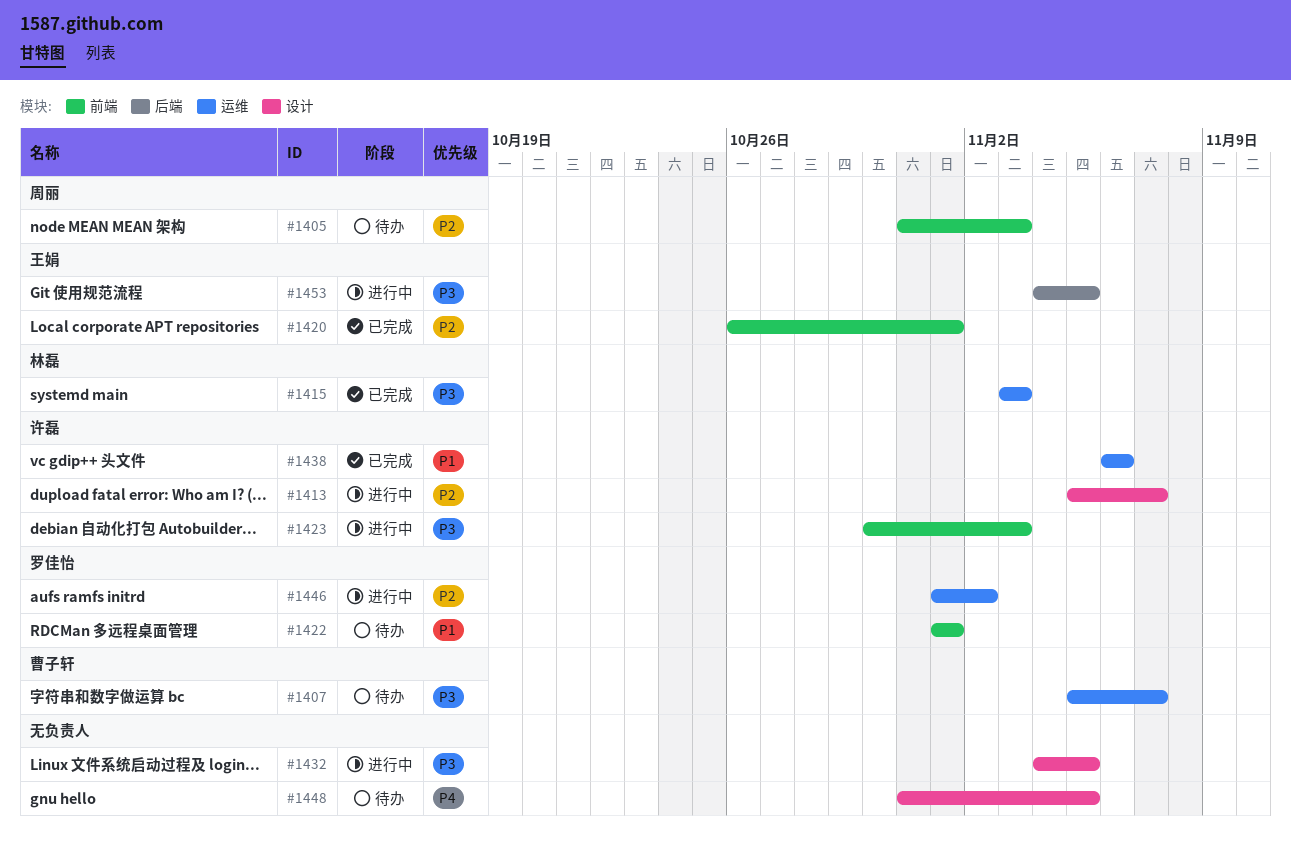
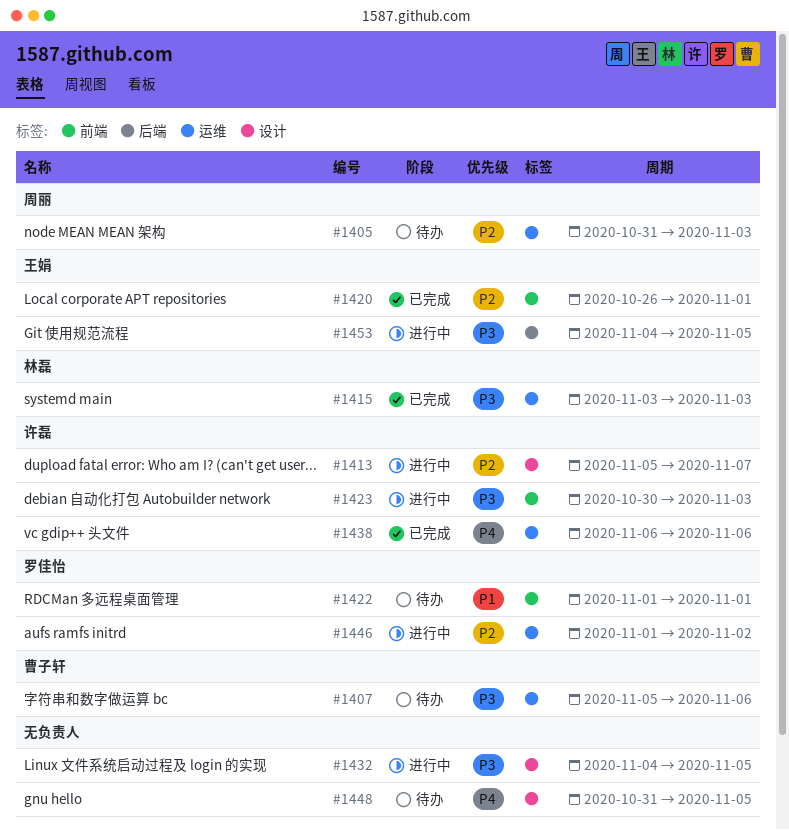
#1405, label: 前端 -> 运维
#1407, due: Nov 7 -> Nov 6
#1438, priority: P1 -> P4

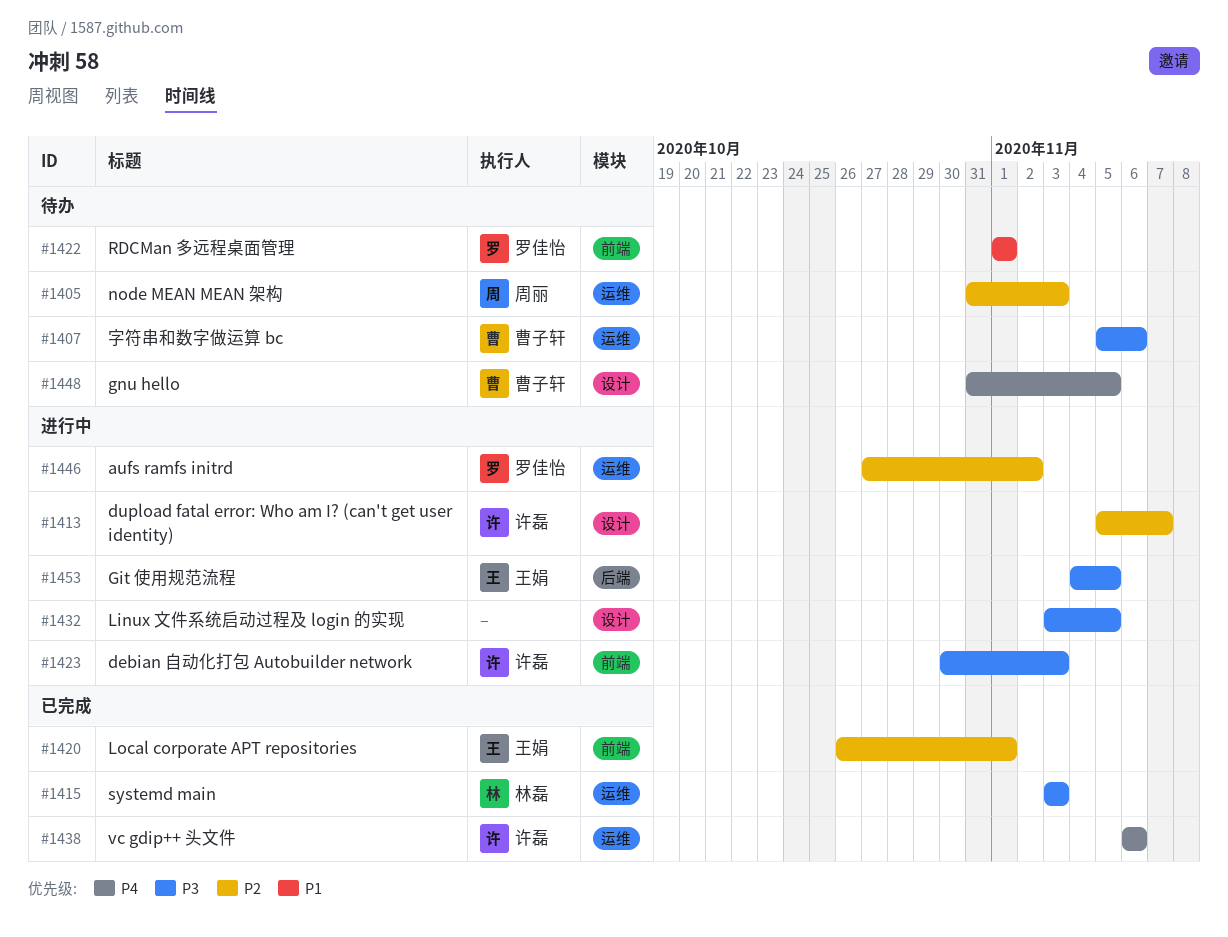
#1432, start: Nov 4 -> Nov 3
#1446, start: Nov 1 -> Oct 27
#1448, owner: none -> 曹子轩

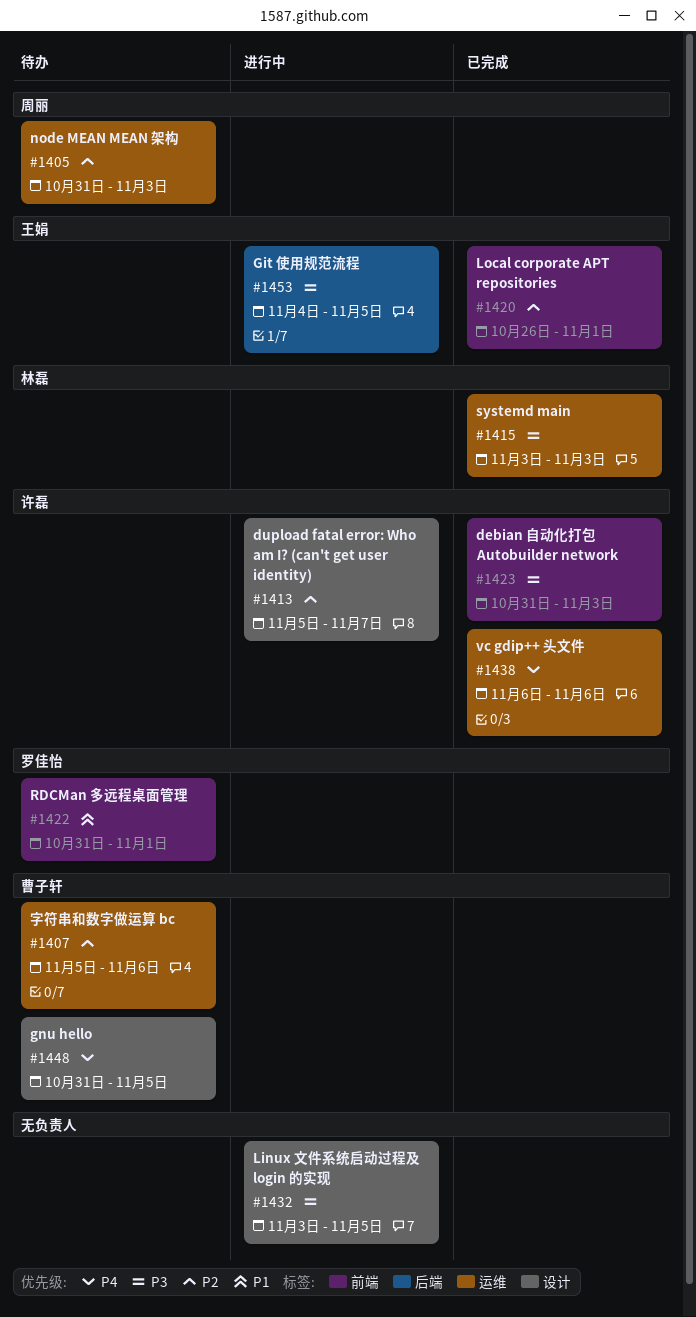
#1407, priority: P3 -> P2
#1422, start: Nov 1 -> Oct 31
#1423, status: 进行中 -> 已完成
#1423, start: Oct 30 -> Oct 31
#1446: present -> none

